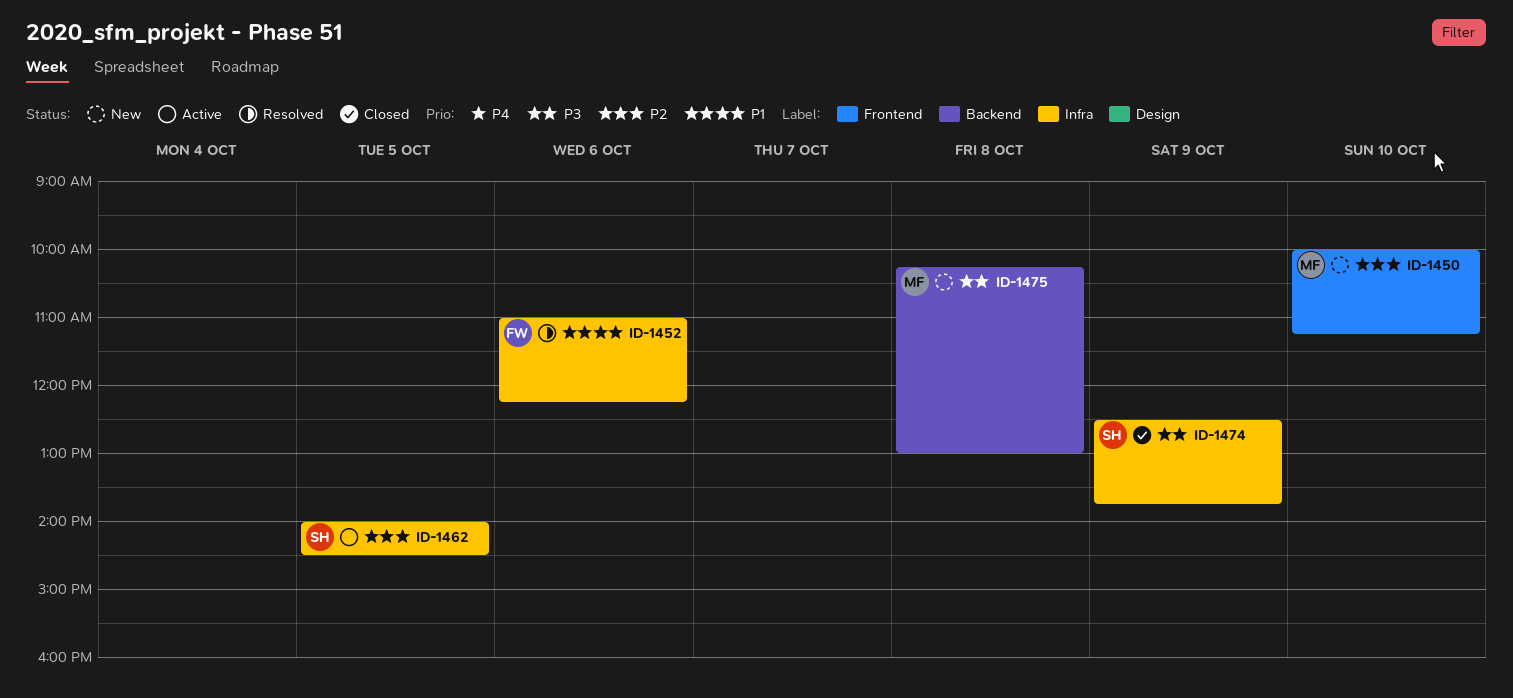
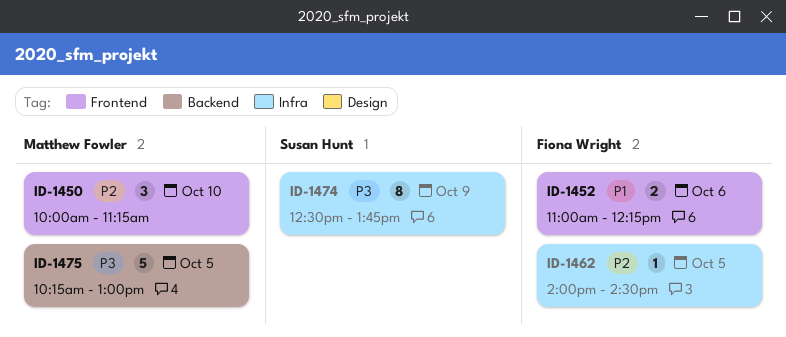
ID-1452, label: Infra -> Frontend
ID-1462, owner: Susan Hunt -> Fiona Wright
ID-1475, day: Oct 8 -> Oct 5

